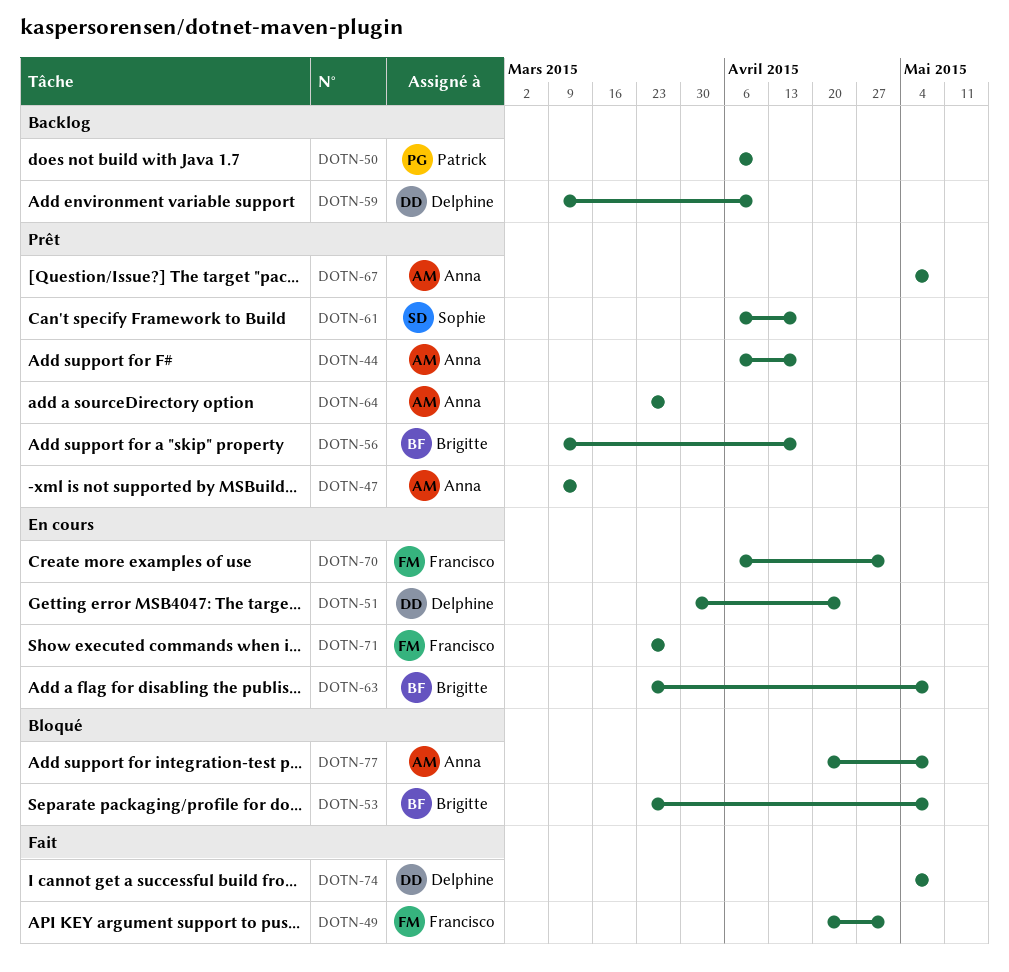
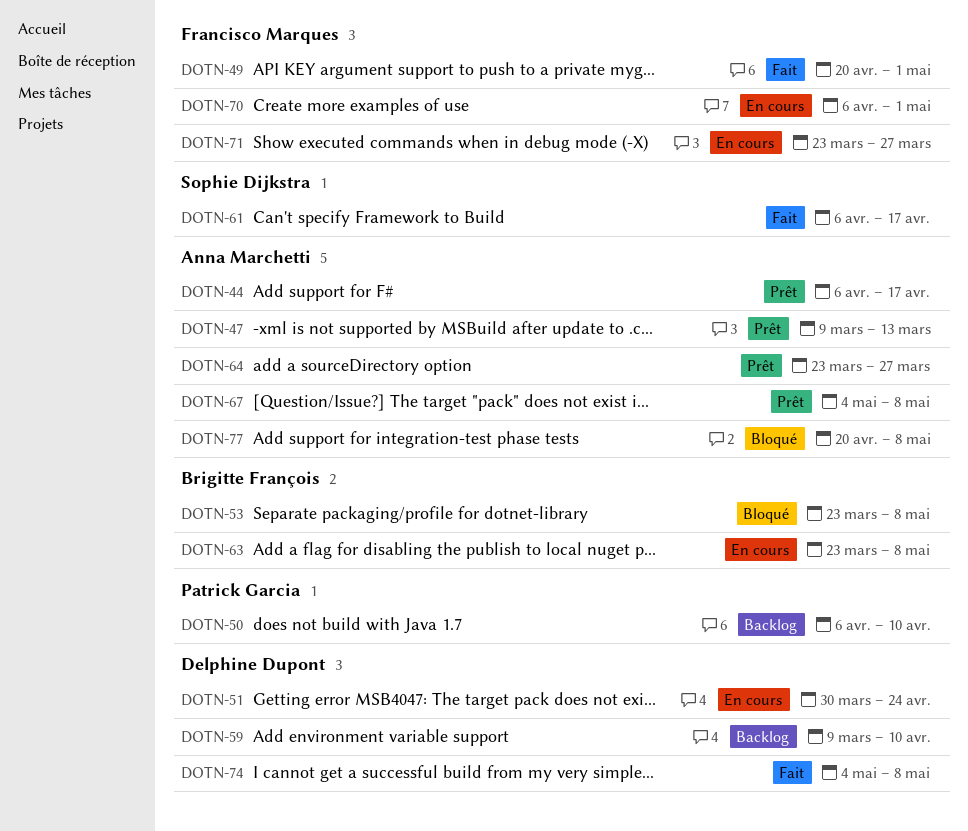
DOTN-56: present -> none
DOTN-61, status: Prêt -> Fait

